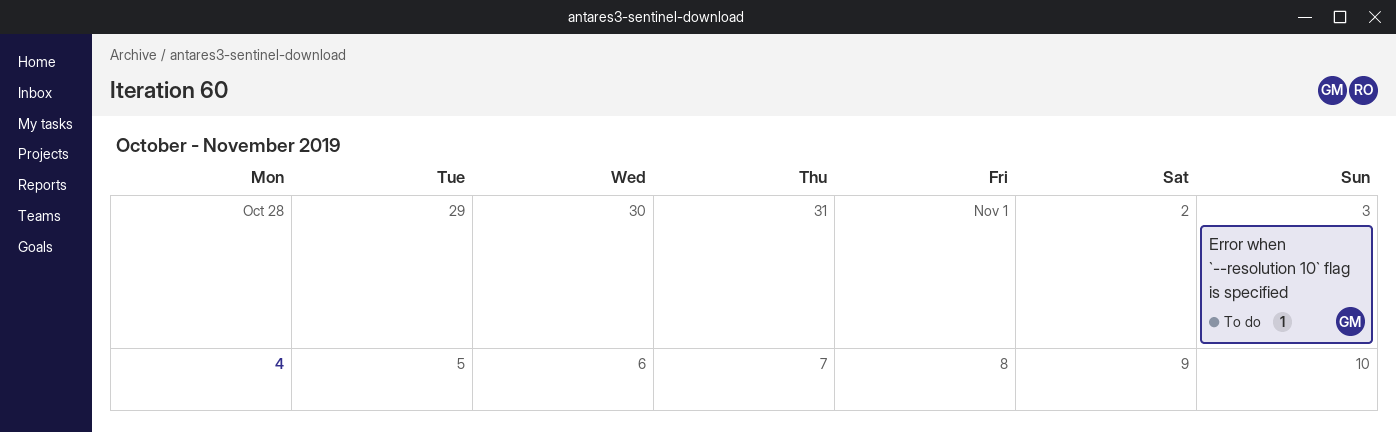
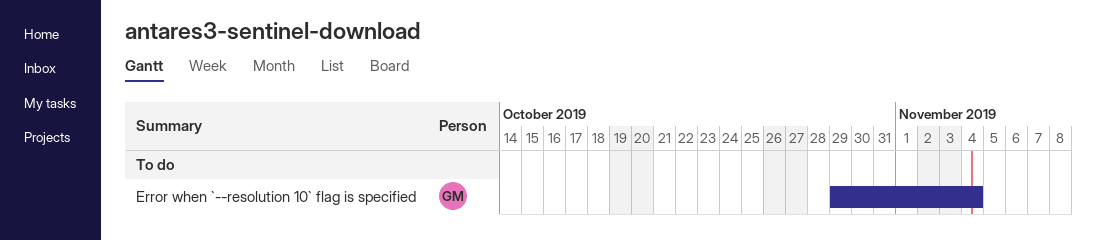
Error when `--resolution 10` flag is specified, due: Nov 3 -> Nov 4

